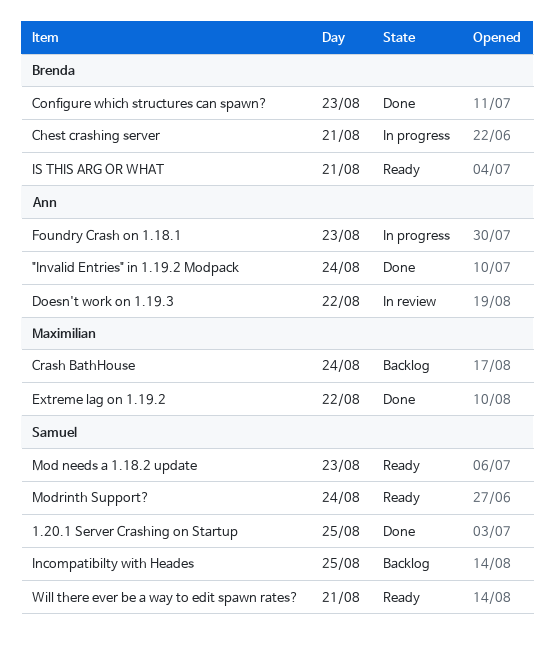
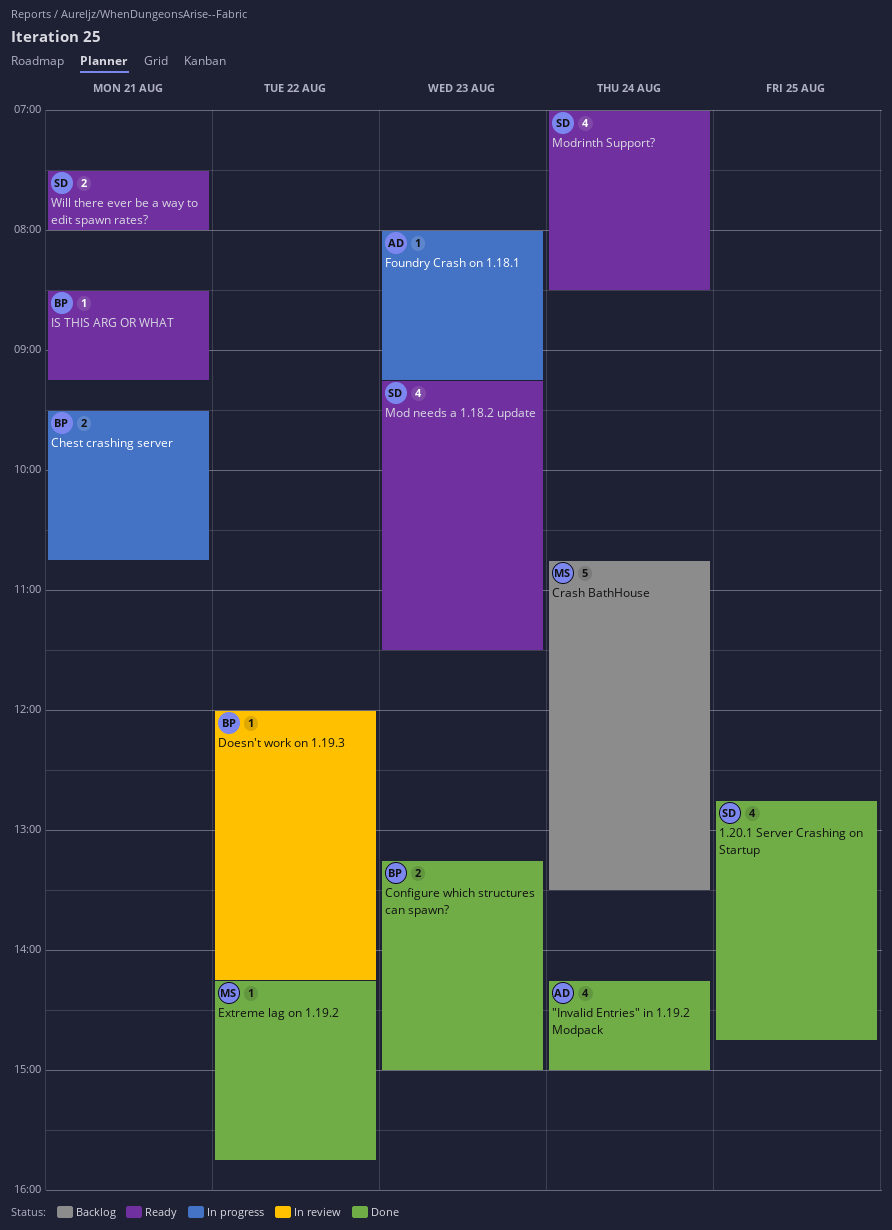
Doesn't work on 1.19.3, owner: Ann -> Brenda
Incompatibilty with Heades: present -> none

